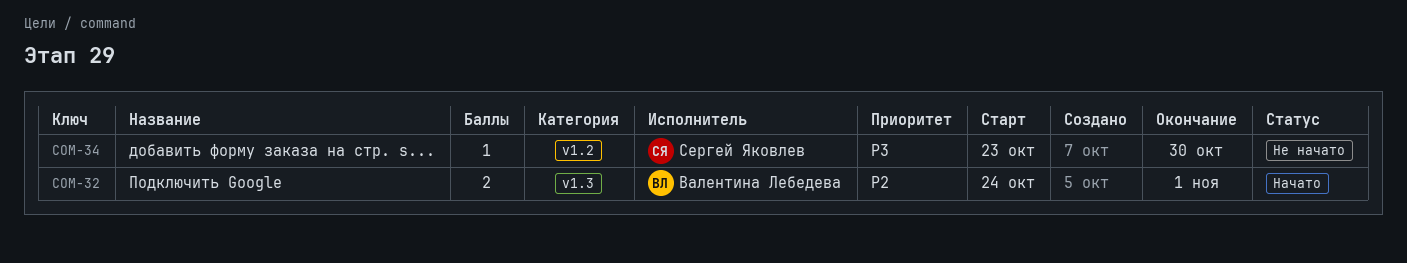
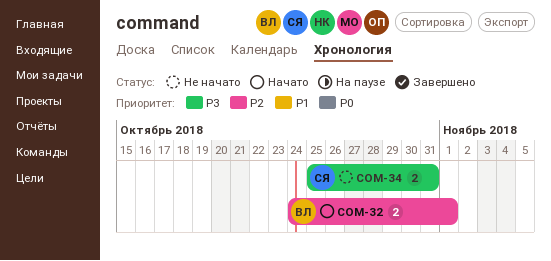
COM-34, estimate: 1 -> 2
COM-34, start: Oct 23 -> Oct 25
COM-34, due: Oct 30 -> Oct 31

